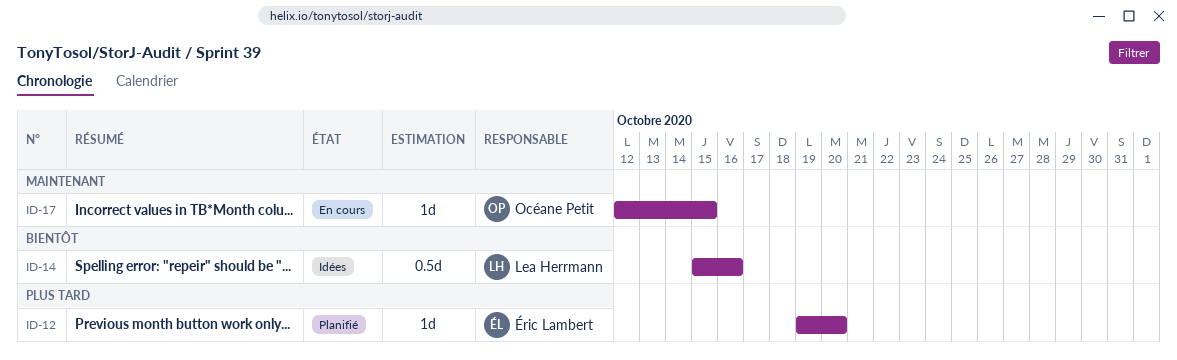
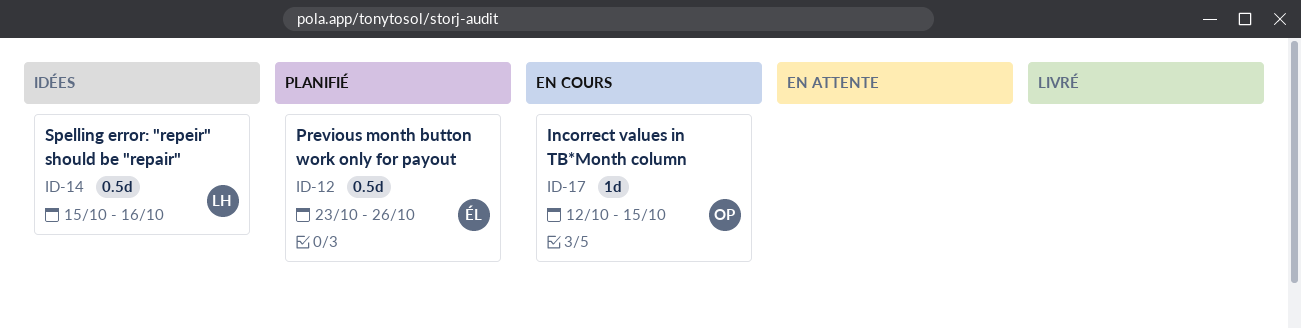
ID-12, estimate: 1d -> 0.5d
ID-12, start: Oct 19 -> Oct 23
ID-12, due: Oct 20 -> Oct 26

